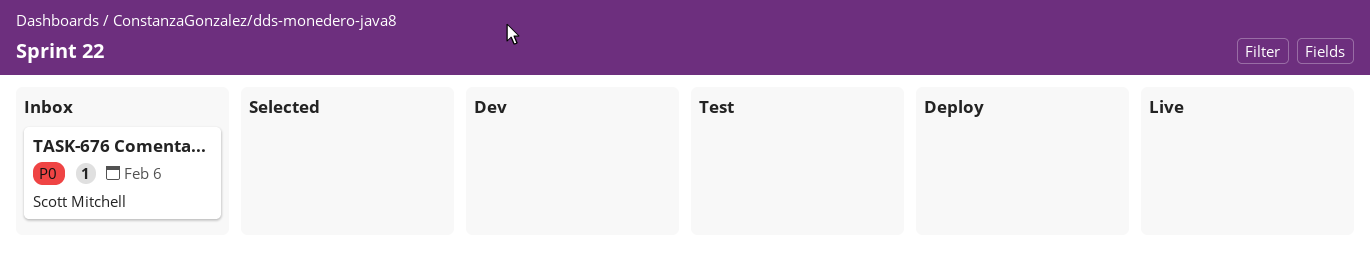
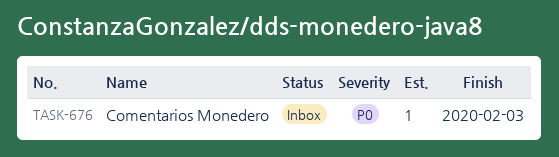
TASK-676, due: Feb 6 -> Feb 3

